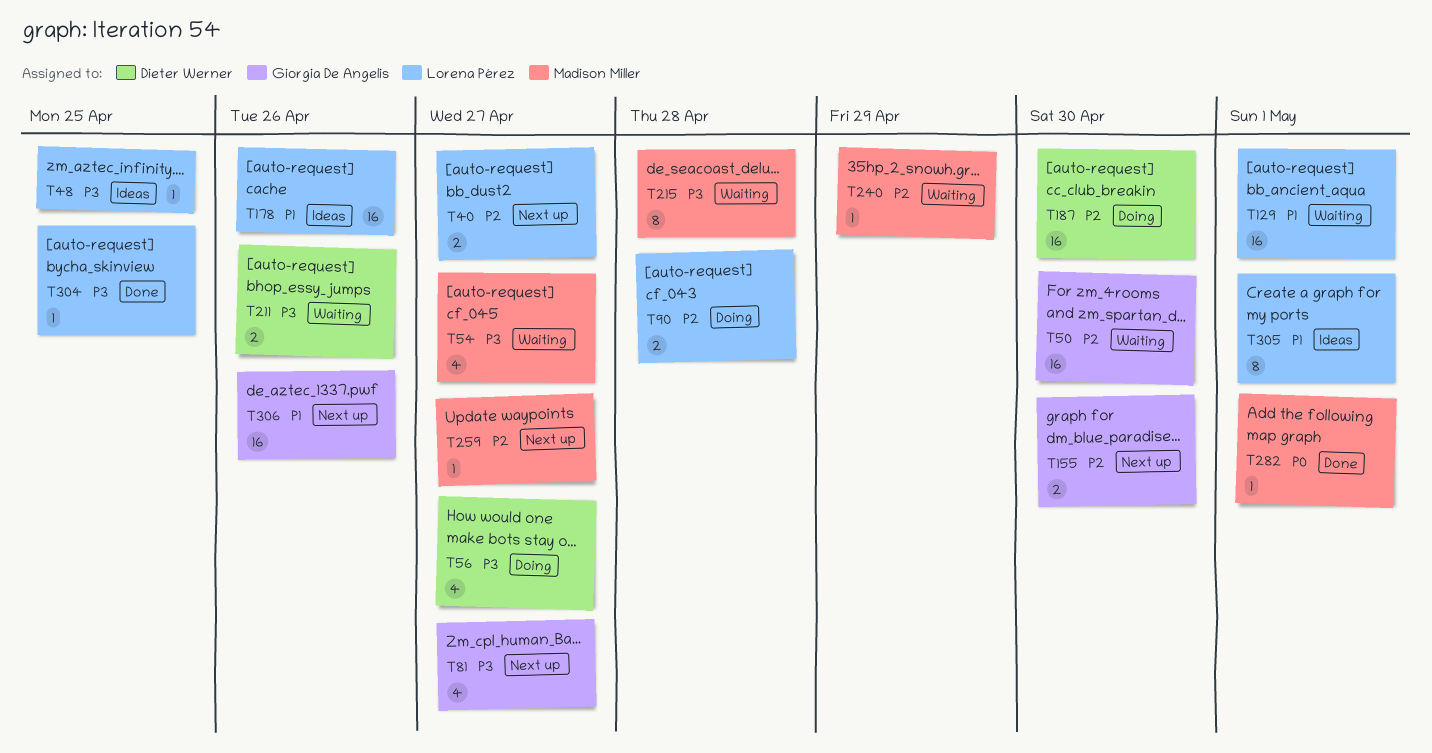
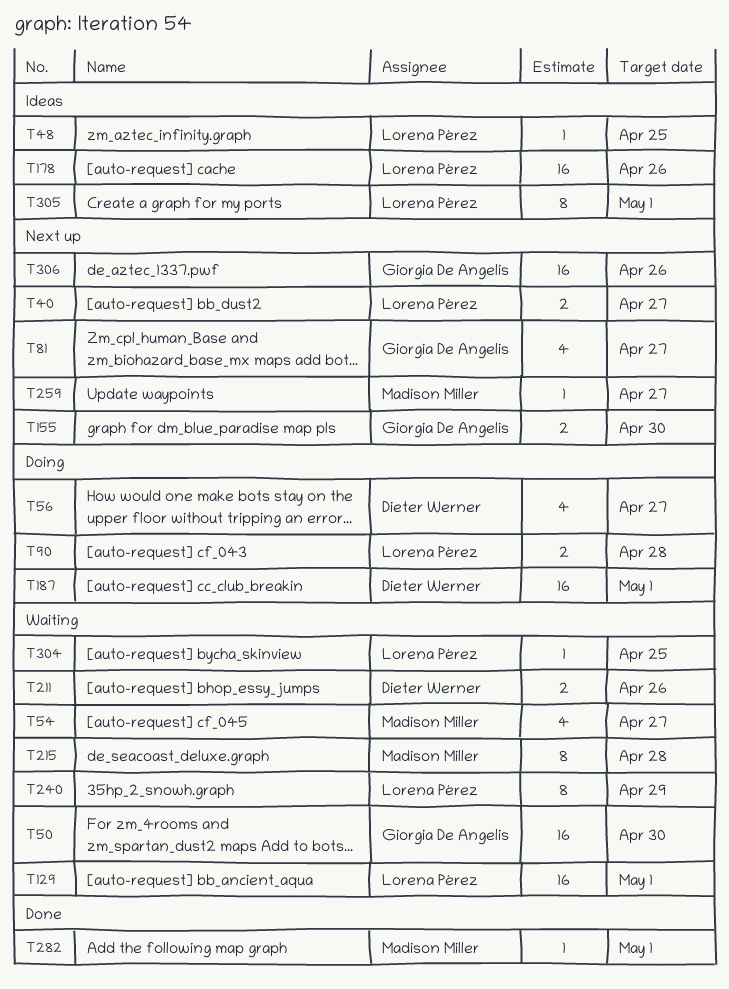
T187, due: Apr 30 -> May 1
T240, owner: Madison Miller -> Lorena Pérez
T240, estimate: 1 -> 8
T304, status: Done -> Waiting

